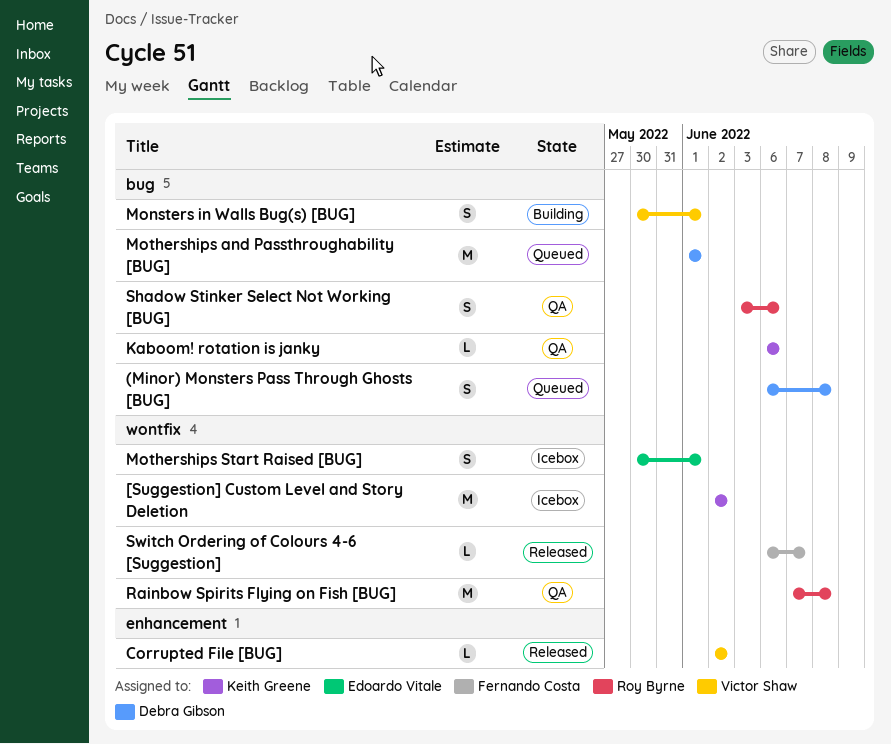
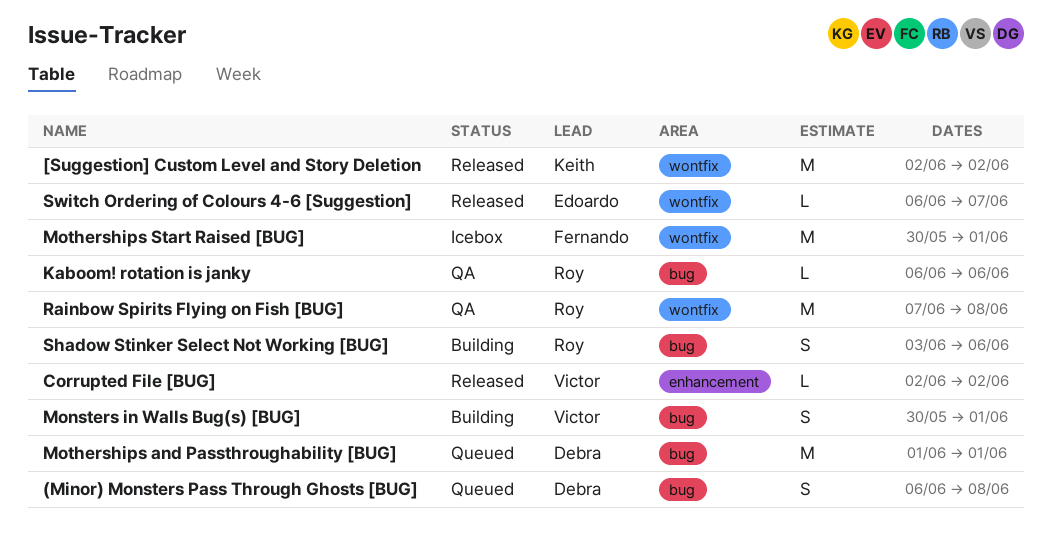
[Suggestion] Custom Level and Story Deletion, status: Icebox -> Released
Kaboom! rotation is janky, owner: Keith Greene -> Roy Byrne
Motherships Start Raised [BUG], owner: Edoardo Vitale -> Fernando Costa
Motherships Start Raised [BUG], estimate: S -> M
Shadow Stinker Select Not Working [BUG], status: QA -> Building
Switch Ordering of Colours 4-6 [Suggestion], owner: Fernando Costa -> Edoardo Vitale

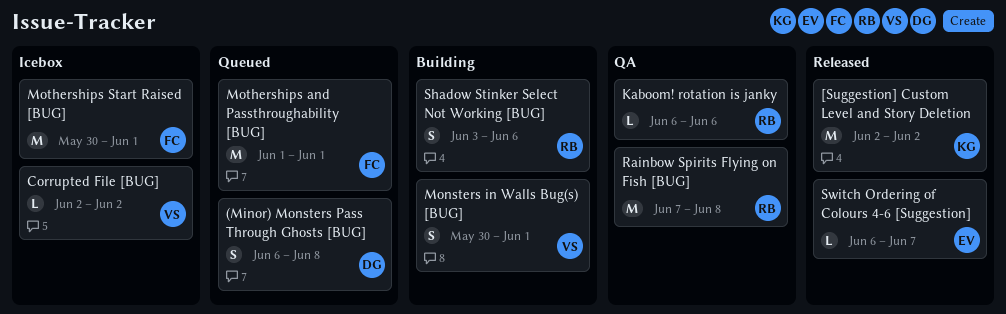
Corrupted File [BUG], status: Released -> Icebox
Motherships and Passthroughability [BUG], owner: Debra -> Fernando

